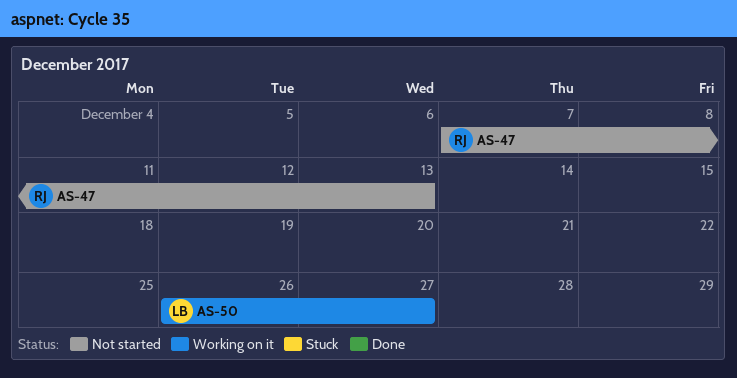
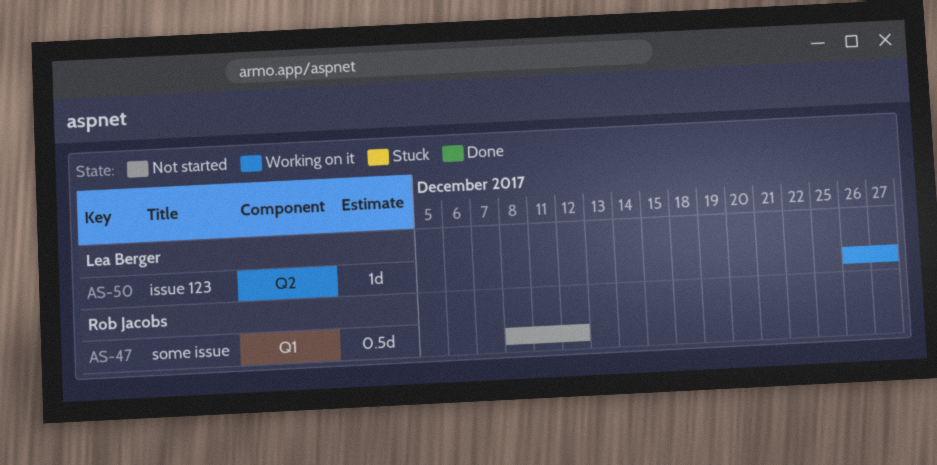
AS-47, start: Dec 7 -> Dec 8
AS-47, due: Dec 13 -> Dec 12

